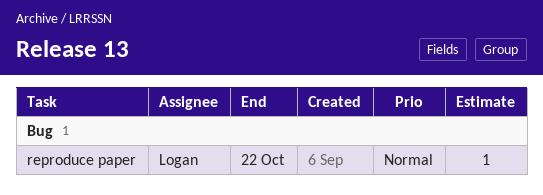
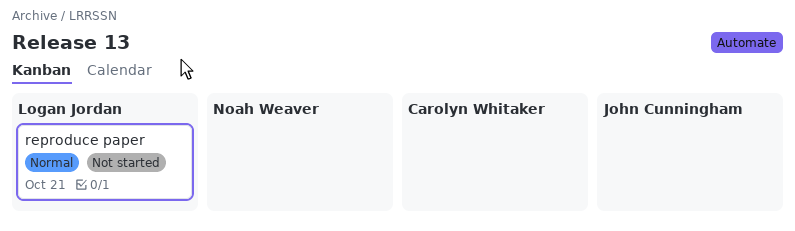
reproduce paper, due: Oct 22 -> Oct 21

